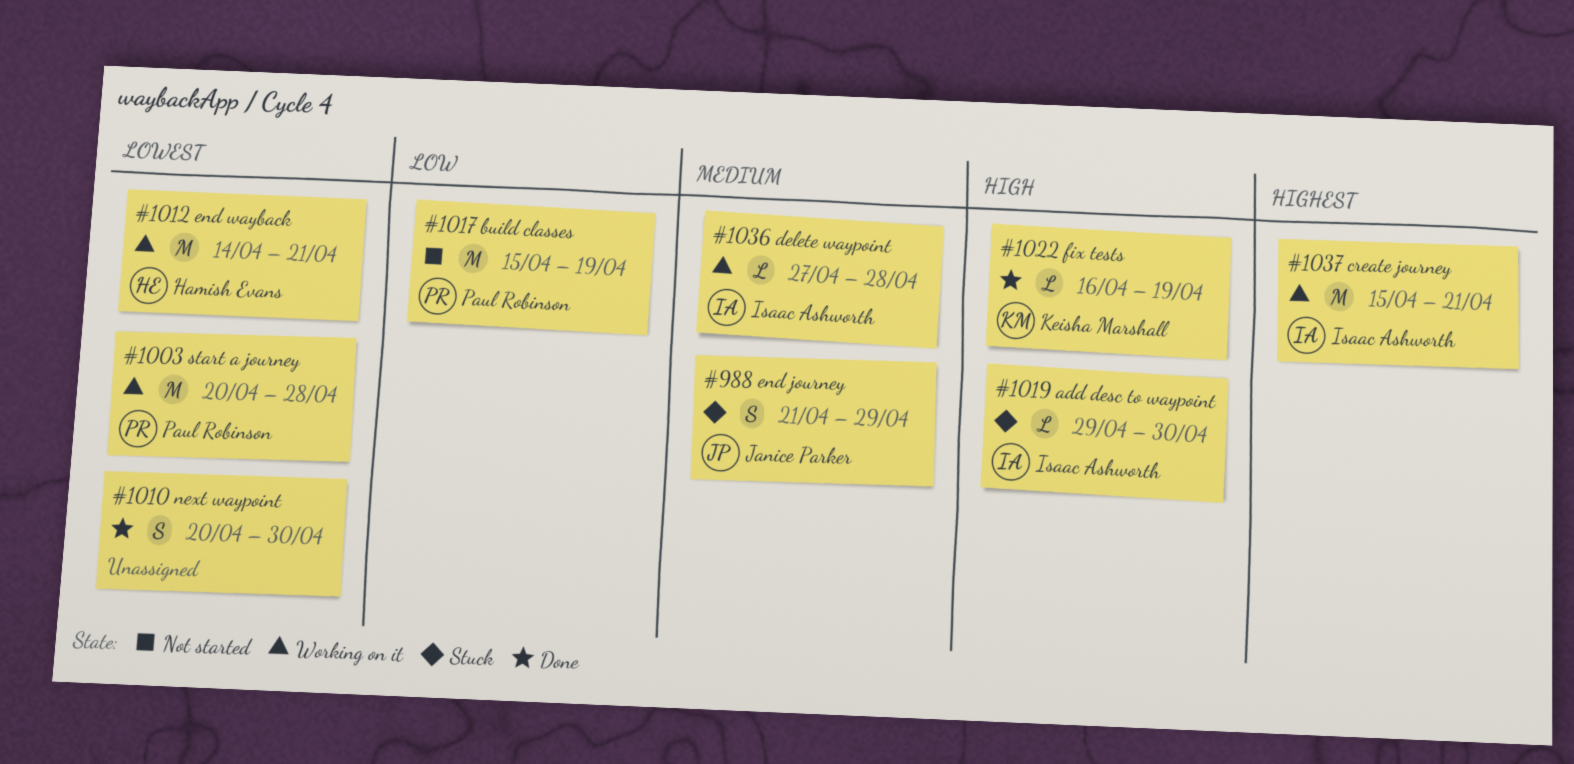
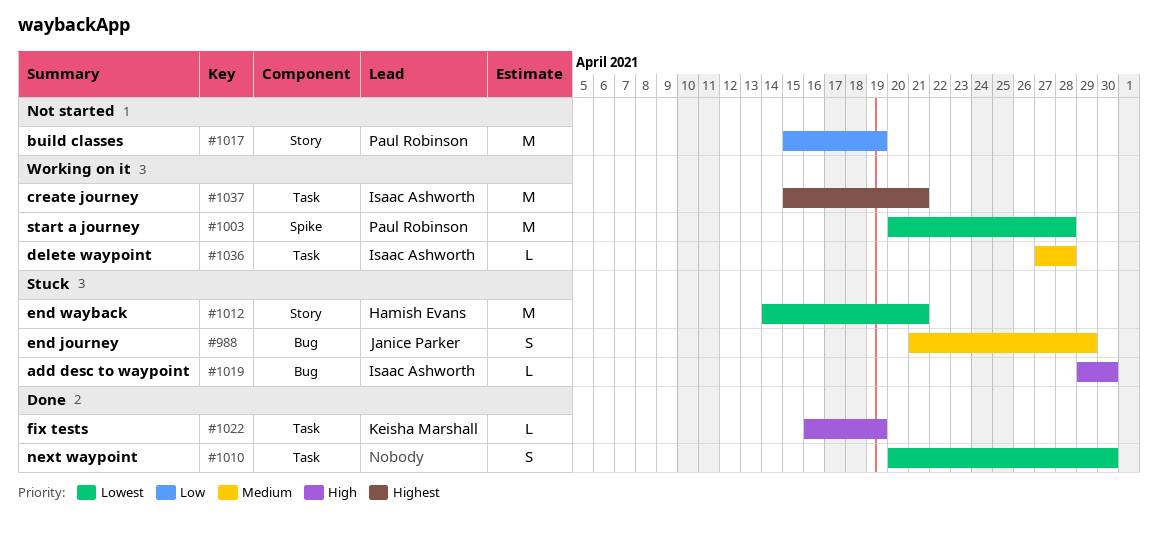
#1012, status: Working on it -> Stuck

